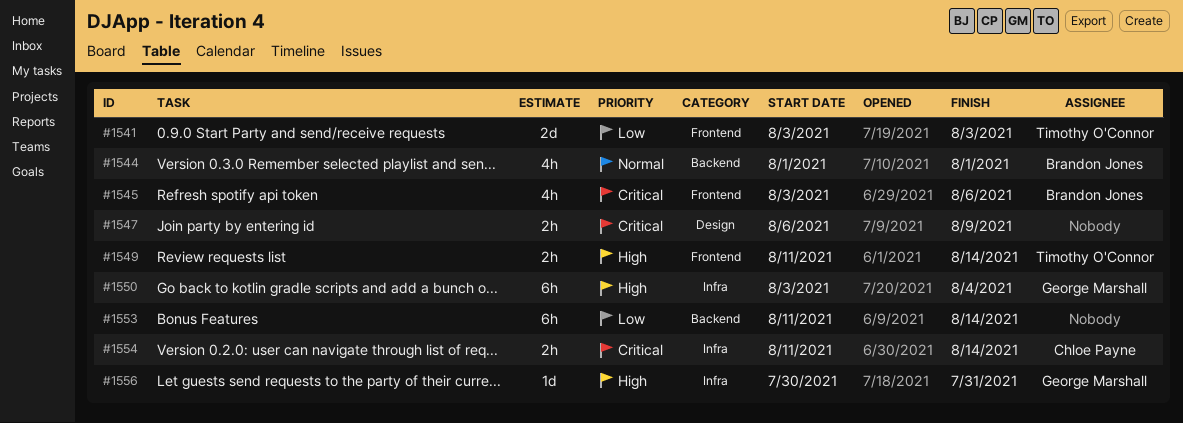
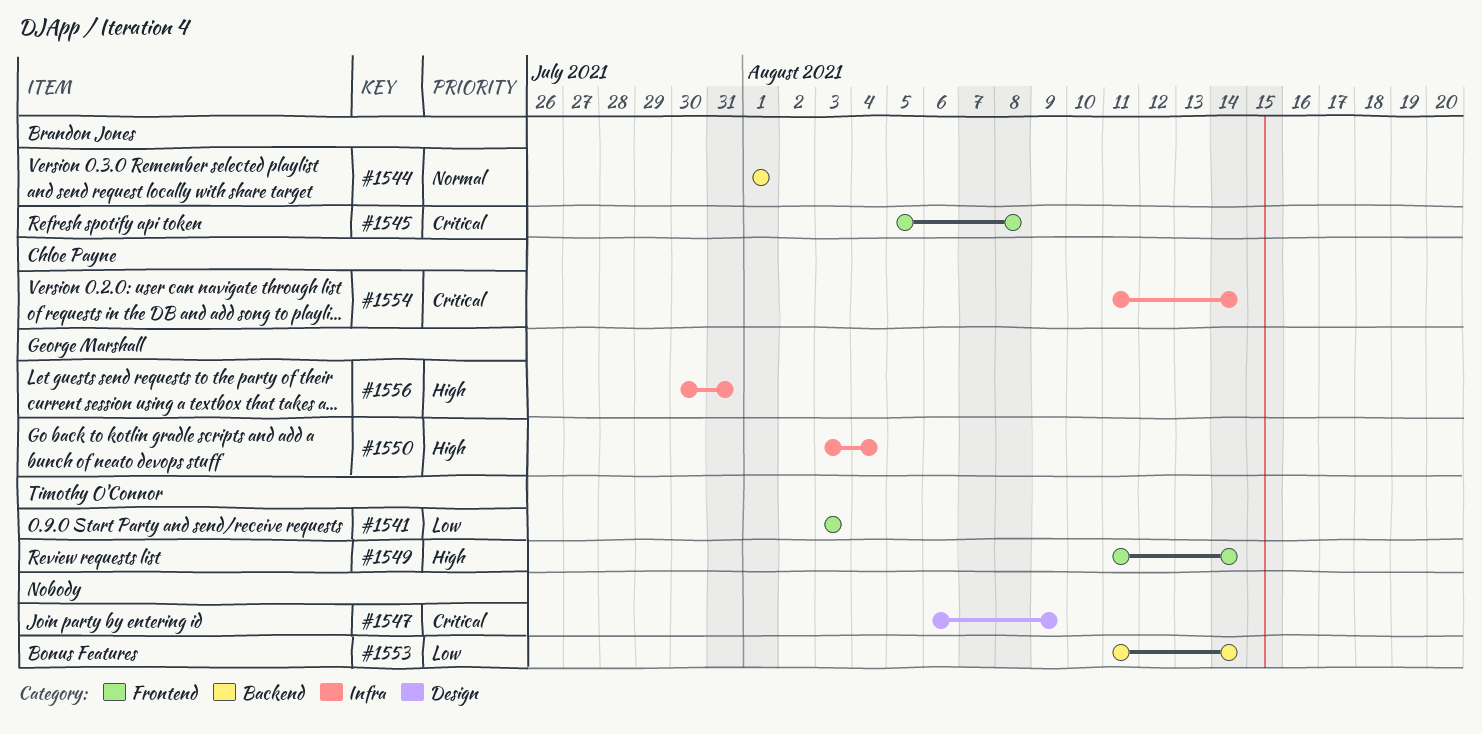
#1545, start: Aug 3 -> Aug 5
#1545, due: Aug 6 -> Aug 8

